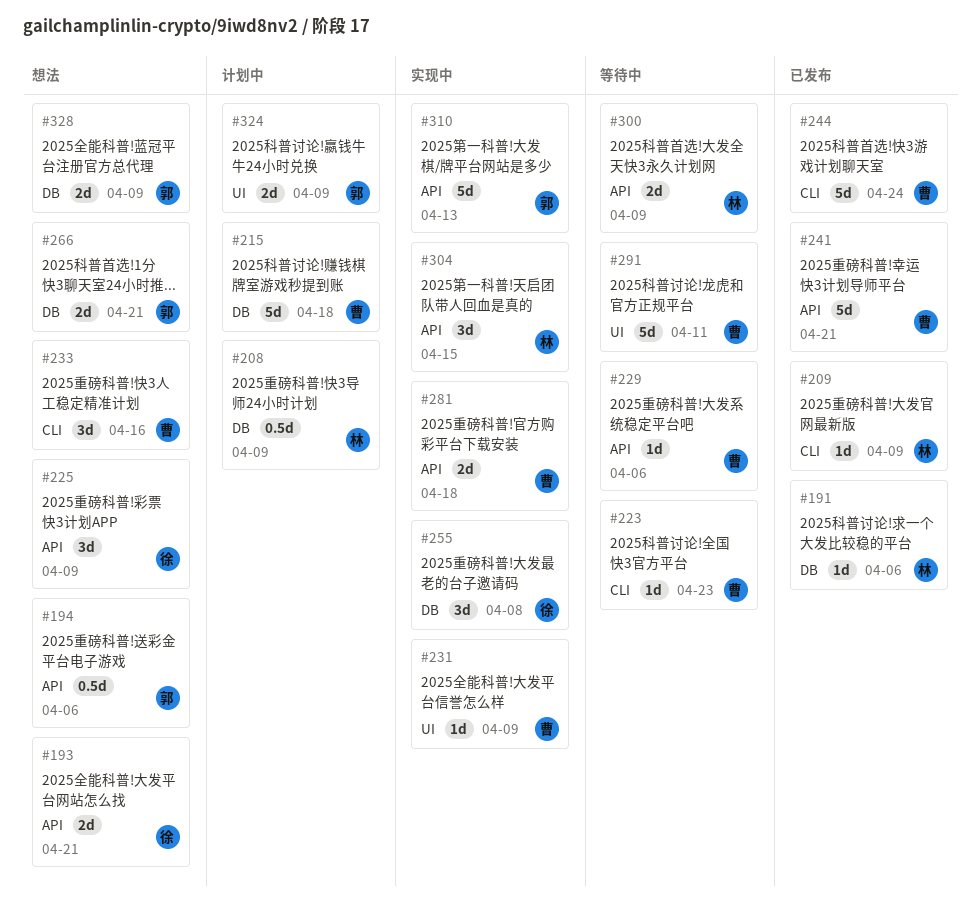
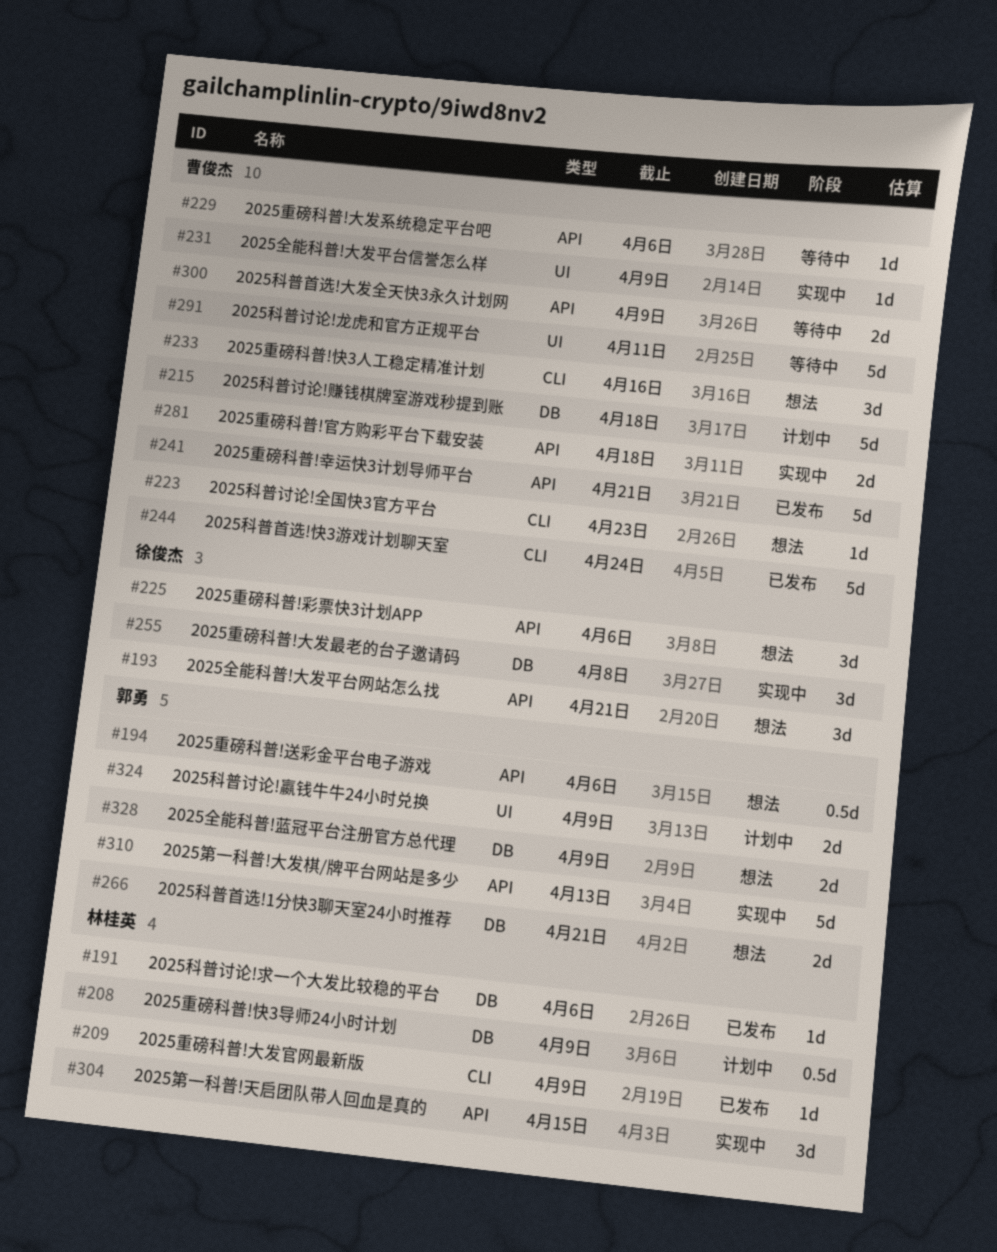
#193, estimate: 2d -> 3d
#223, status: 等待中 -> 想法
#225, due: Apr 9 -> Apr 6
#300, owner: 林桂英 -> 曹俊杰

